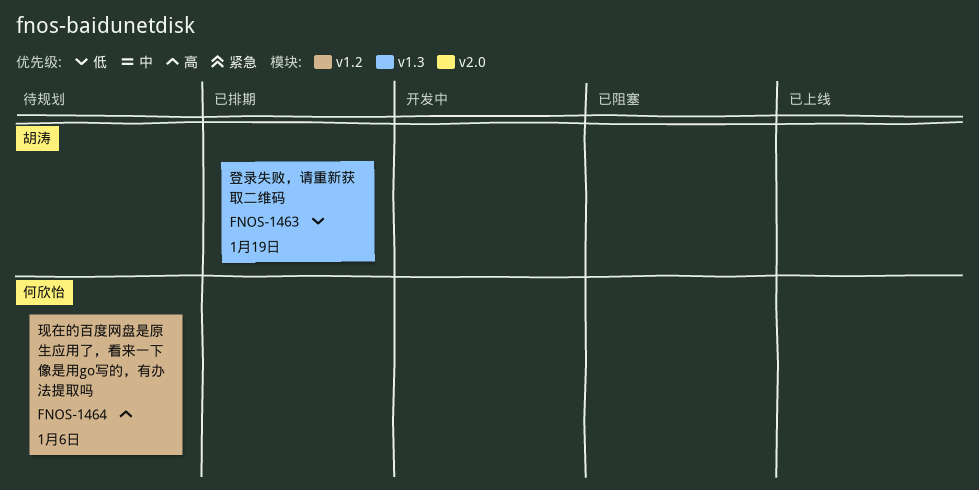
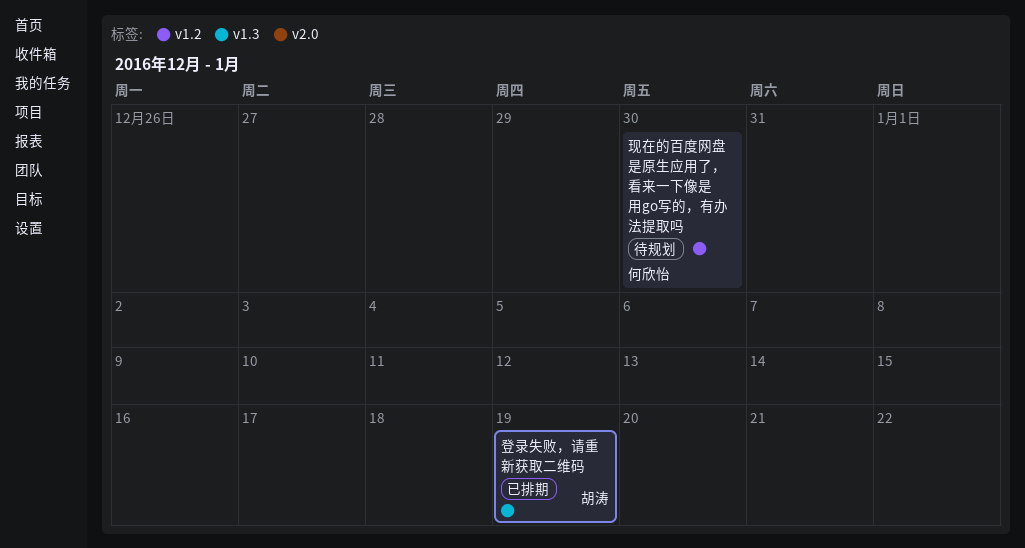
现在的百度网盘是原生应用了，看来一下像是用go写的，有办法提取吗, due: Jan 6 -> Dec 30

